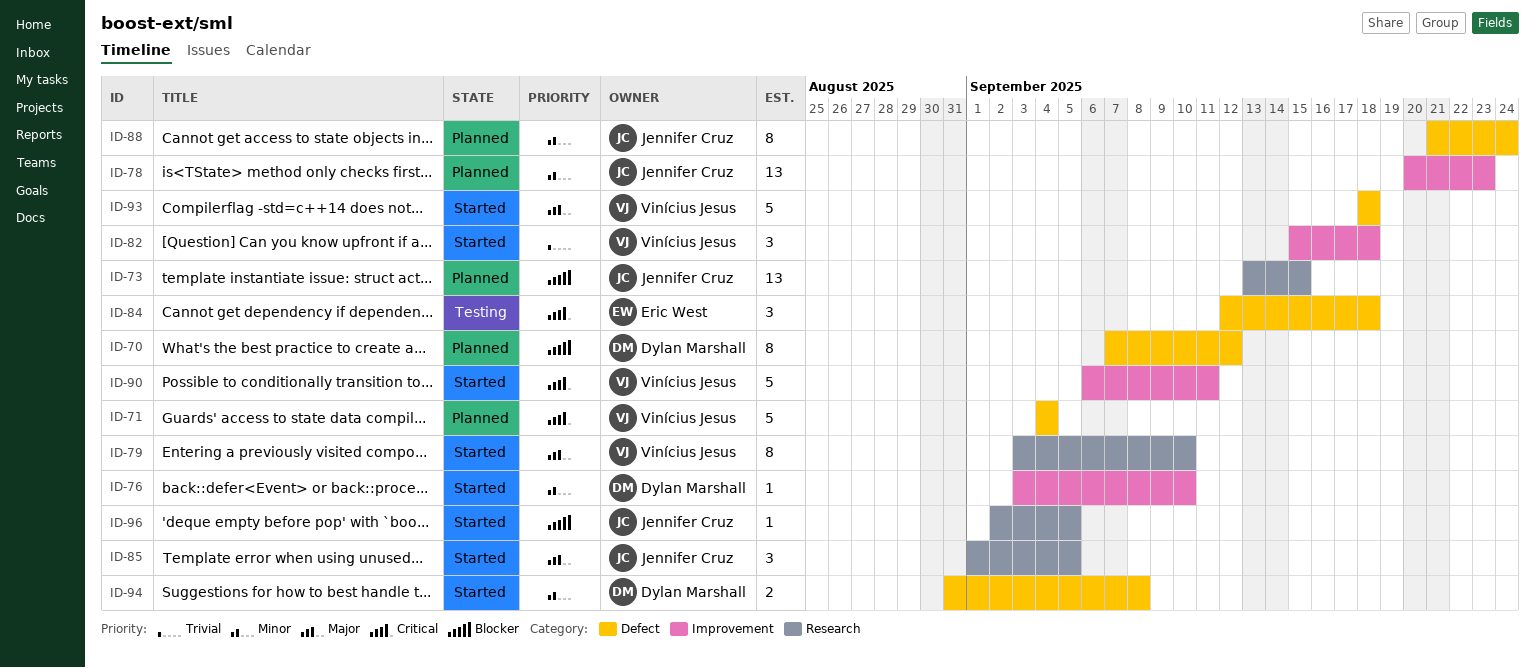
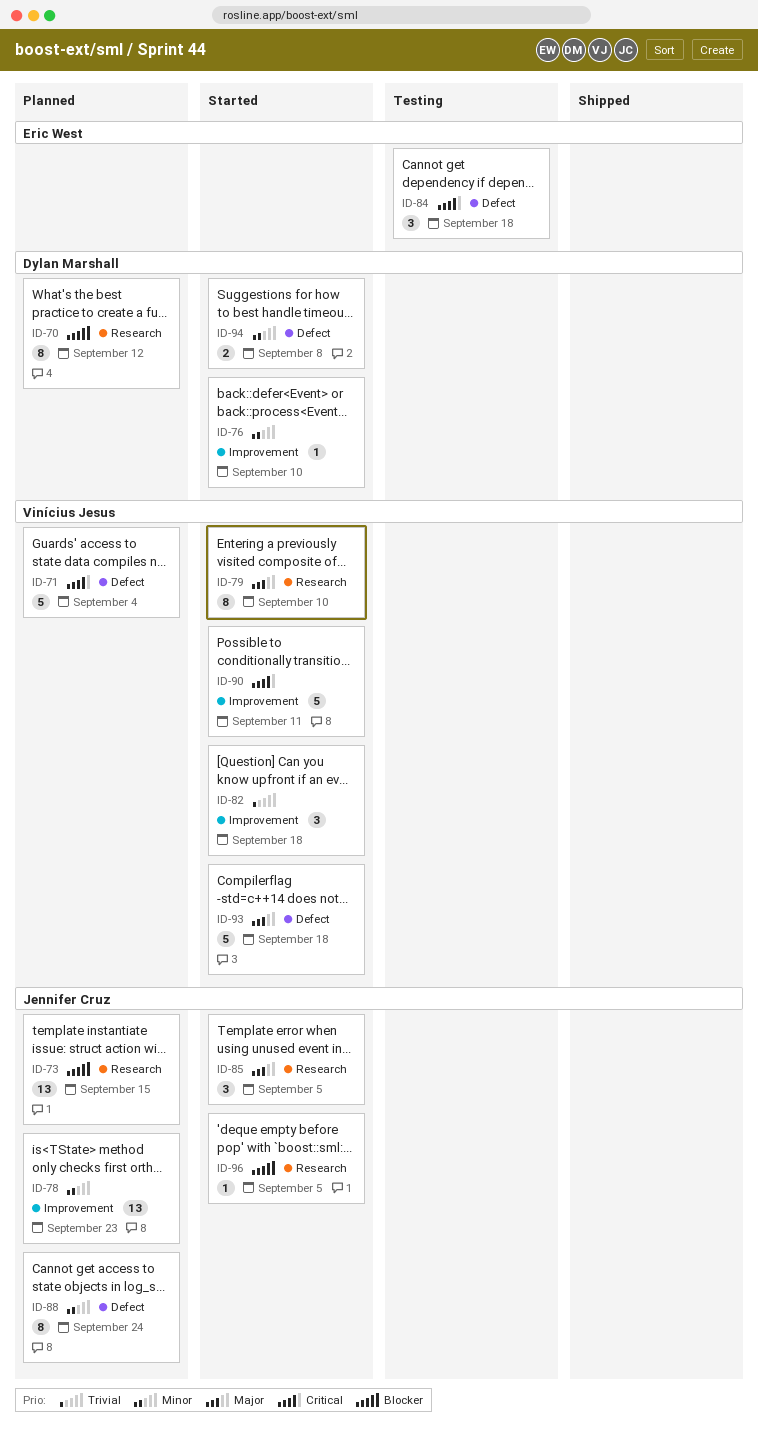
ID-70, label: Defect -> Research

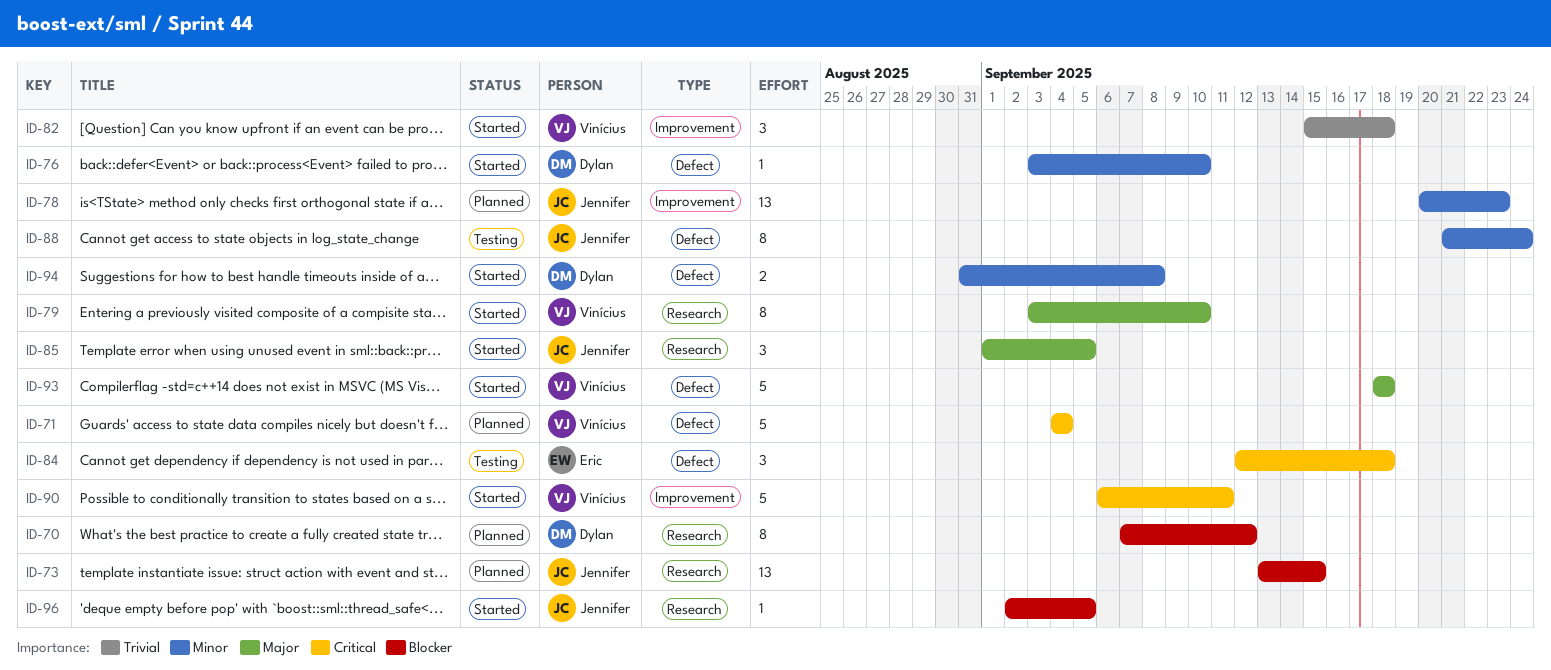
ID-76, label: Improvement -> Defect
ID-88, status: Planned -> Testing

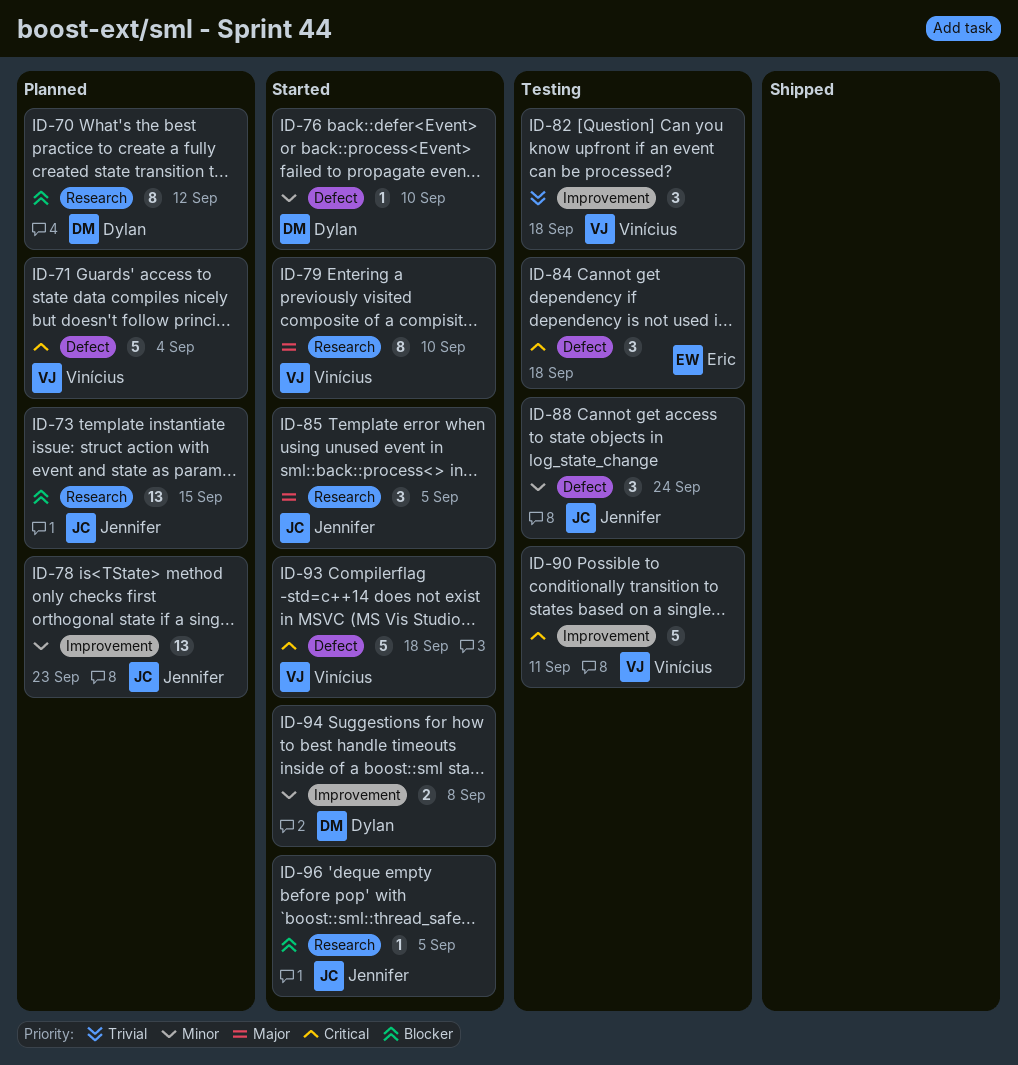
ID-82, status: Started -> Testing
ID-88, estimate: 8 -> 3
ID-90, status: Started -> Testing
ID-93, priority: Major -> Critical
ID-94, label: Defect -> Improvement

